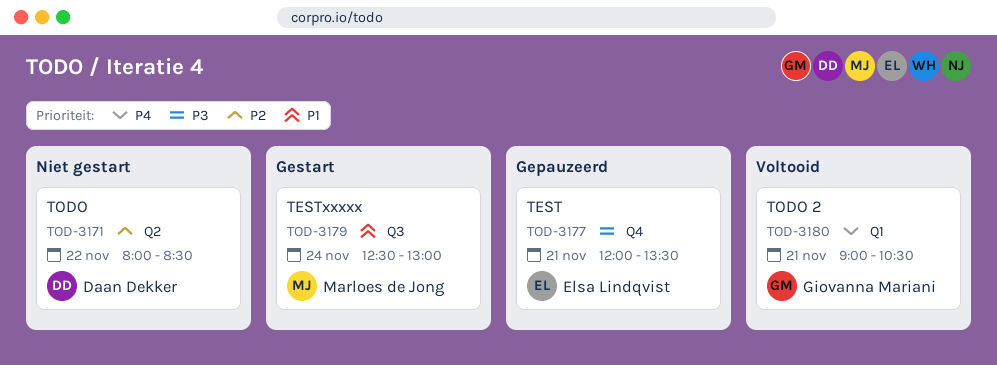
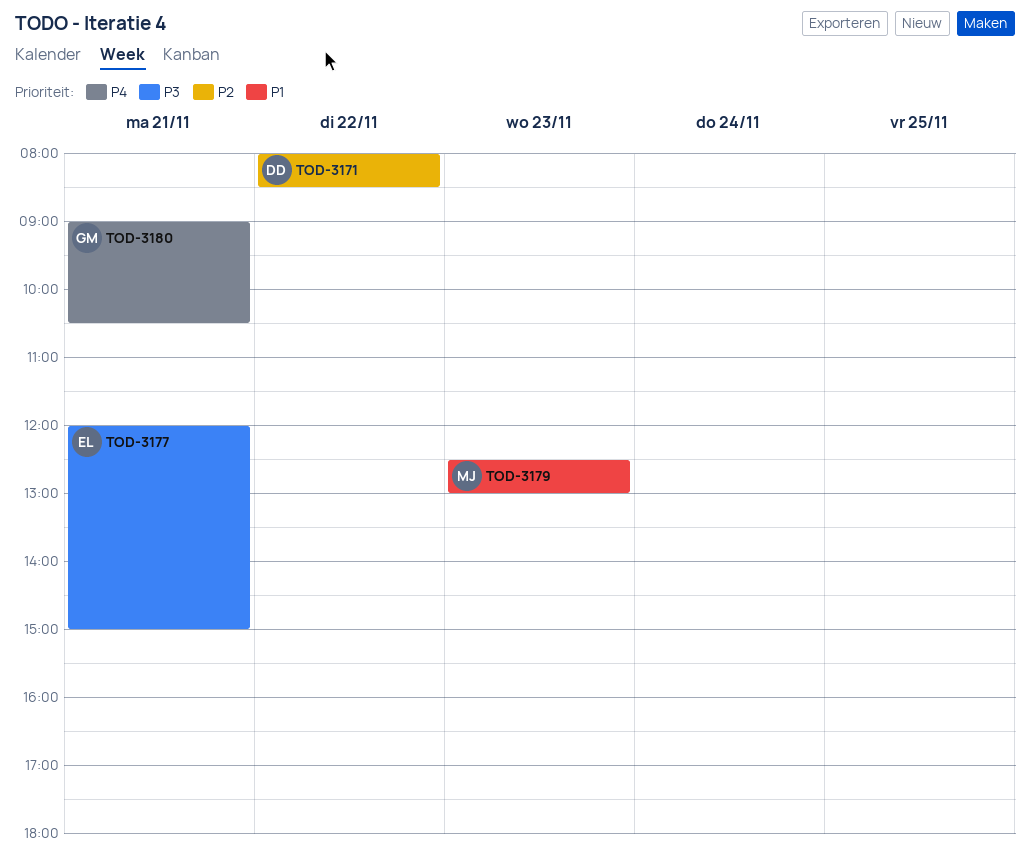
TOD-3177, ends: 13:30 -> 15:00
TOD-3179, day: Nov 24 -> Nov 23

